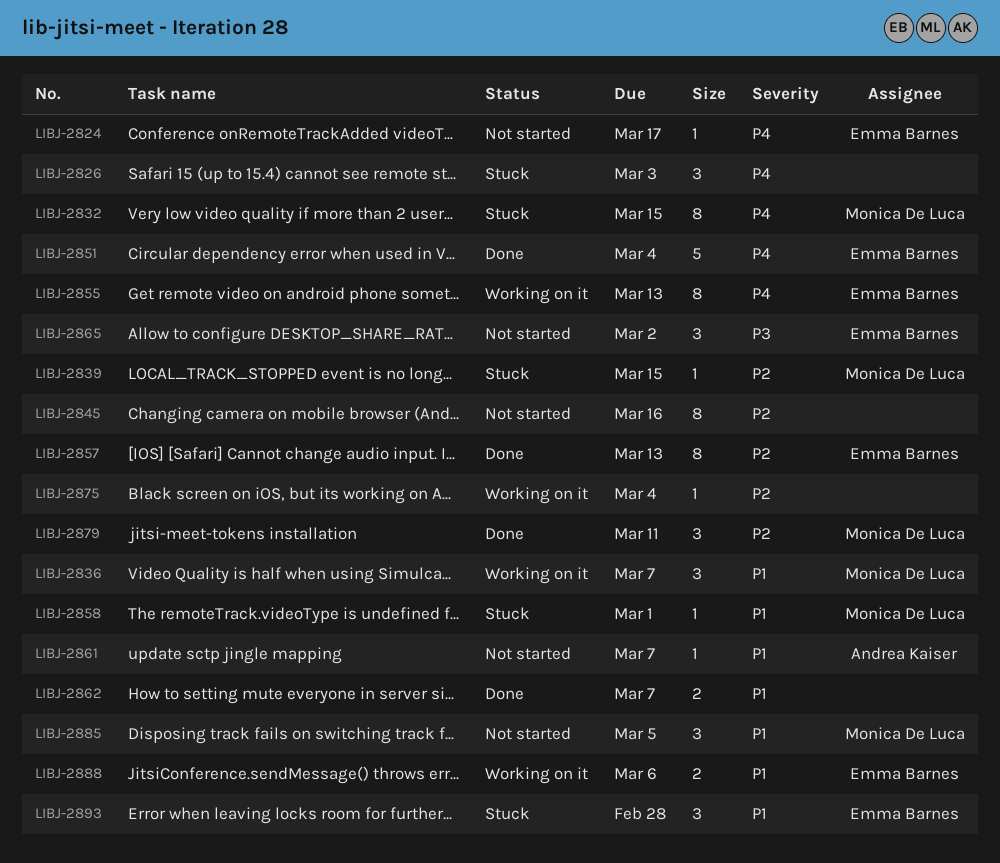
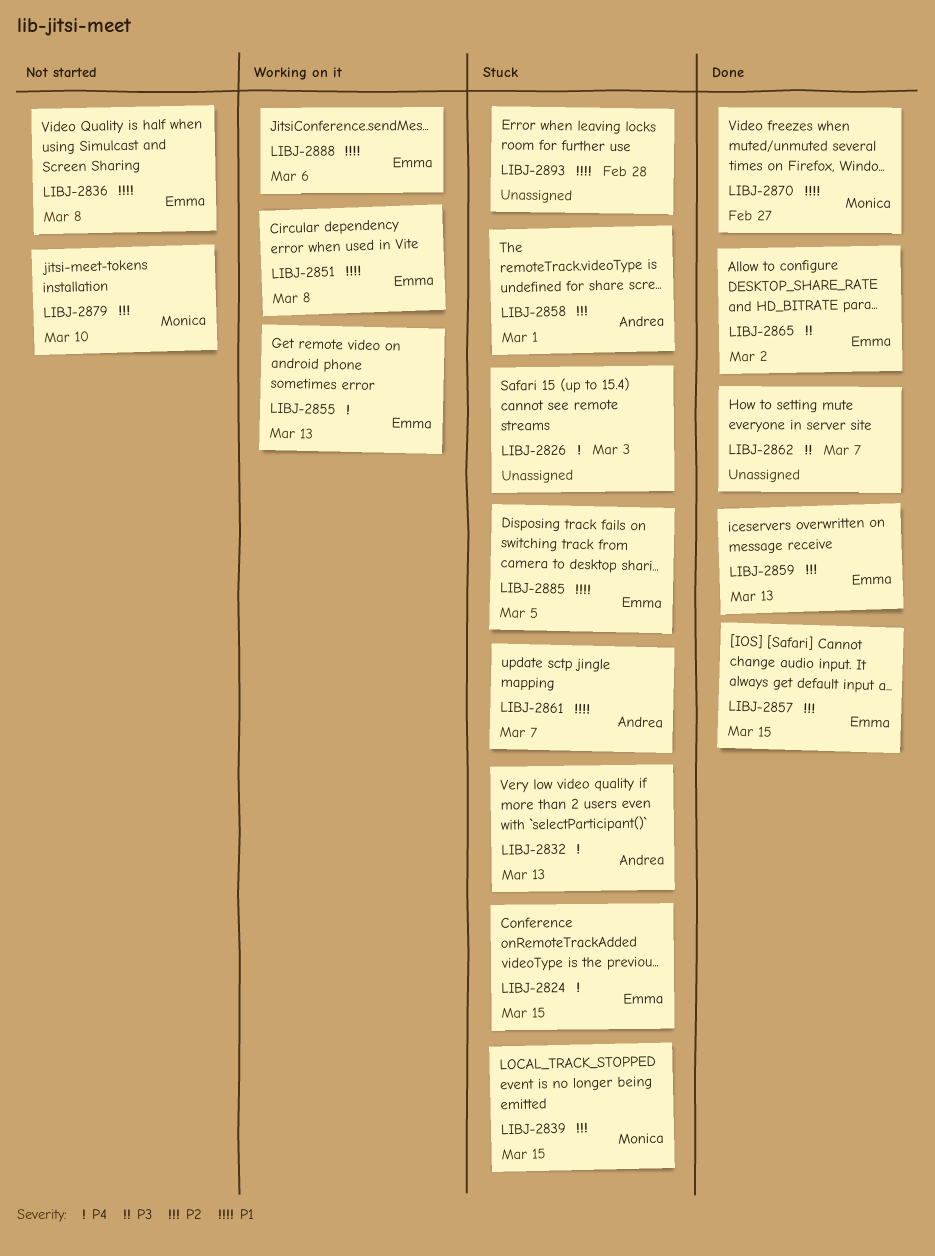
LIBJ-2824, status: Not started -> Stuck
LIBJ-2824, due: Mar 17 -> Mar 15
LIBJ-2832, owner: Monica De Luca -> Andrea Kaiser
LIBJ-2832, due: Mar 15 -> Mar 13
LIBJ-2836, status: Working on it -> Not started
LIBJ-2836, owner: Monica De Luca -> Emma Barnes
LIBJ-2836, due: Mar 7 -> Mar 8
LIBJ-2845: present -> none
LIBJ-2851, status: Done -> Working on it
LIBJ-2851, priority: P4 -> P1
LIBJ-2851, due: Mar 4 -> Mar 8
LIBJ-2857, due: Mar 13 -> Mar 15
LIBJ-2858, owner: Monica De Luca -> Andrea Kaiser
LIBJ-2858, priority: P1 -> P2
LIBJ-2859: none -> present
LIBJ-2861, status: Not started -> Stuck
LIBJ-2862, priority: P1 -> P3
LIBJ-2865, status: Not started -> Done
LIBJ-2870: none -> present
LIBJ-2875: present -> none
LIBJ-2879, status: Done -> Not started
LIBJ-2879, due: Mar 11 -> Mar 10
LIBJ-2885, status: Not started -> Stuck
LIBJ-2885, owner: Monica De Luca -> Emma Barnes
LIBJ-2893, owner: Emma Barnes -> none

